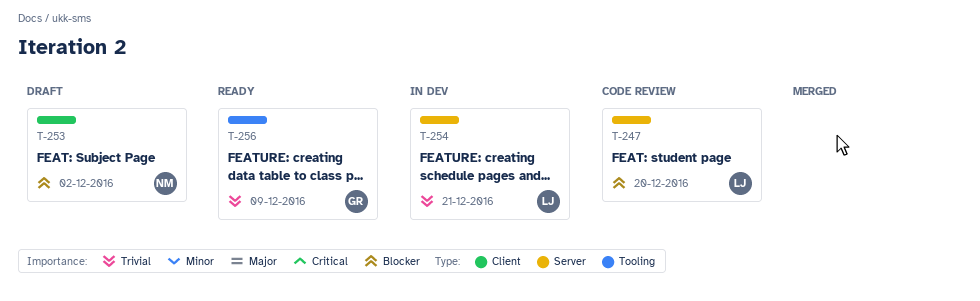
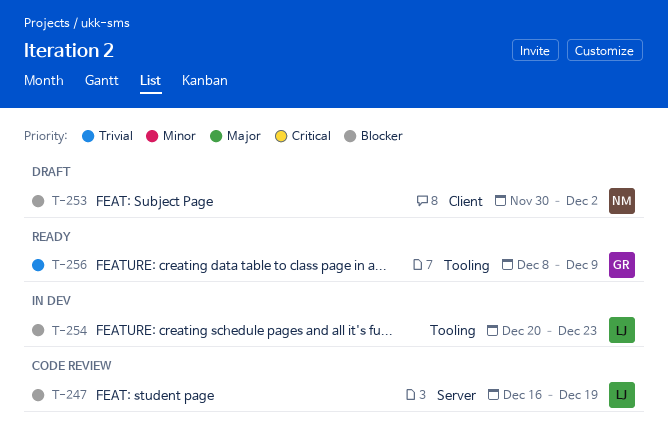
T-247, due: Dec 20 -> Dec 19
T-254, priority: Trivial -> Blocker
T-254, label: Server -> Tooling
T-254, due: Dec 21 -> Dec 23

